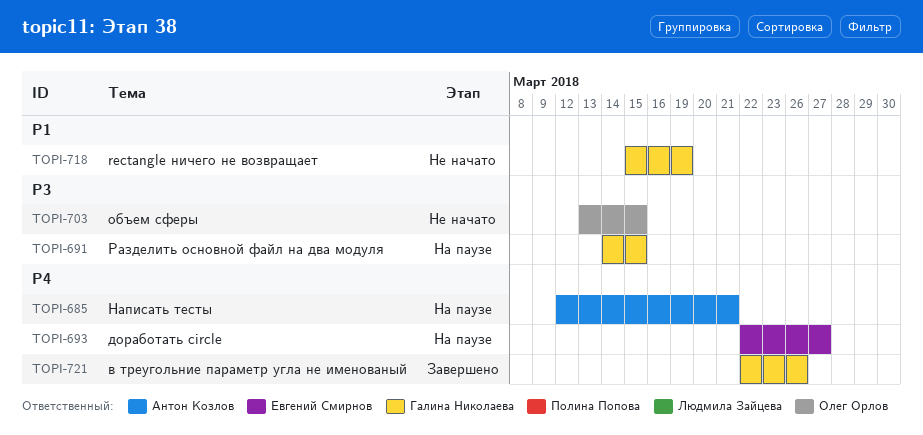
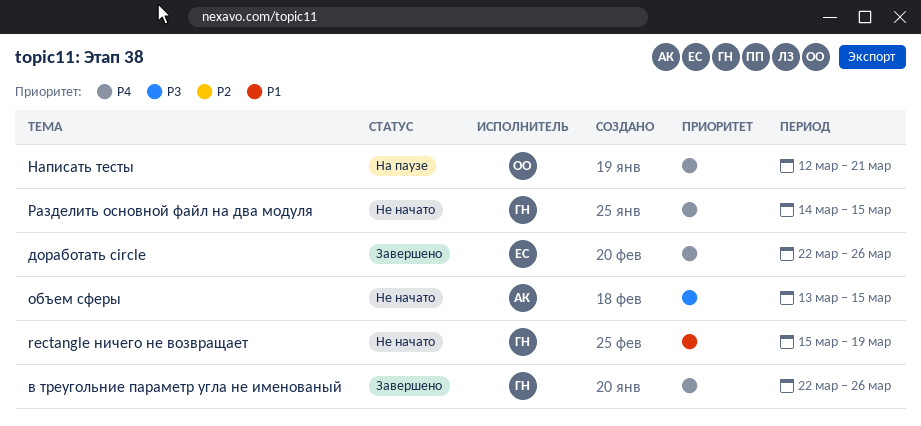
доработать circle, status: На паузе -> Завершено
доработать circle, due: Mar 27 -> Mar 26
Написать тесты, owner: Антон Козлов -> Олег Орлов
объем сферы, owner: Олег Орлов -> Антон Козлов
Разделить основной файл на два модуля, status: На паузе -> Не начато
Разделить основной файл на два модуля, priority: P3 -> P4

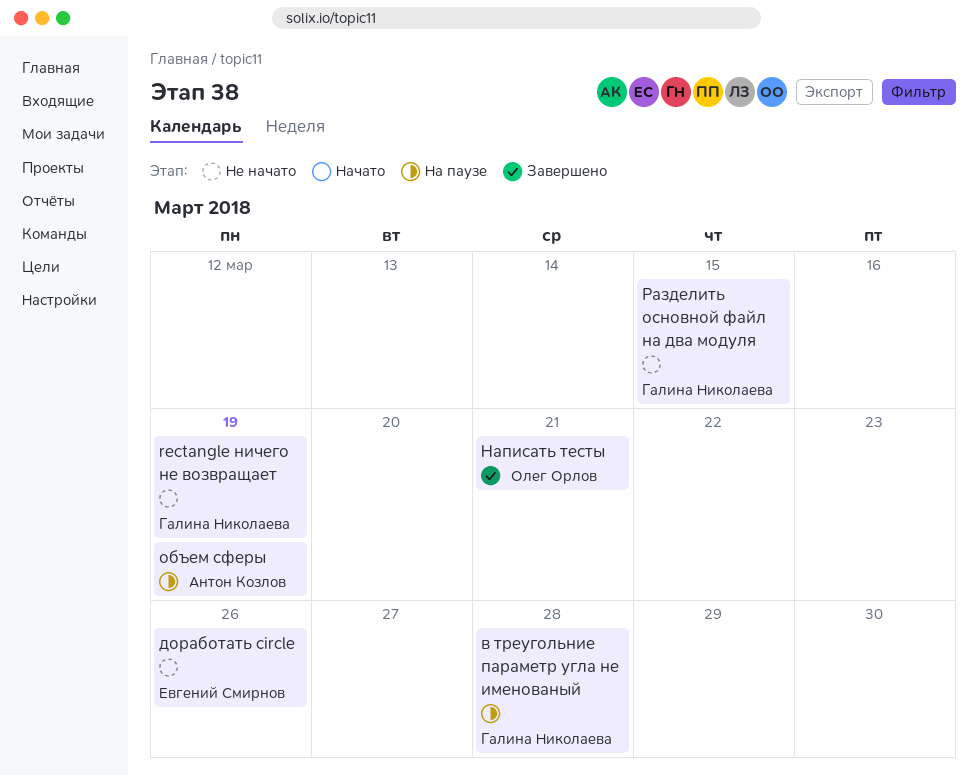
в треугольние параметр угла не именованый, status: Завершено -> На паузе
в треугольние параметр угла не именованый, due: Mar 26 -> Mar 28
доработать circle, status: Завершено -> Не начато
Написать тесты, status: На паузе -> Завершено
объем сферы, status: Не начато -> На паузе
объем сферы, due: Mar 15 -> Mar 19

